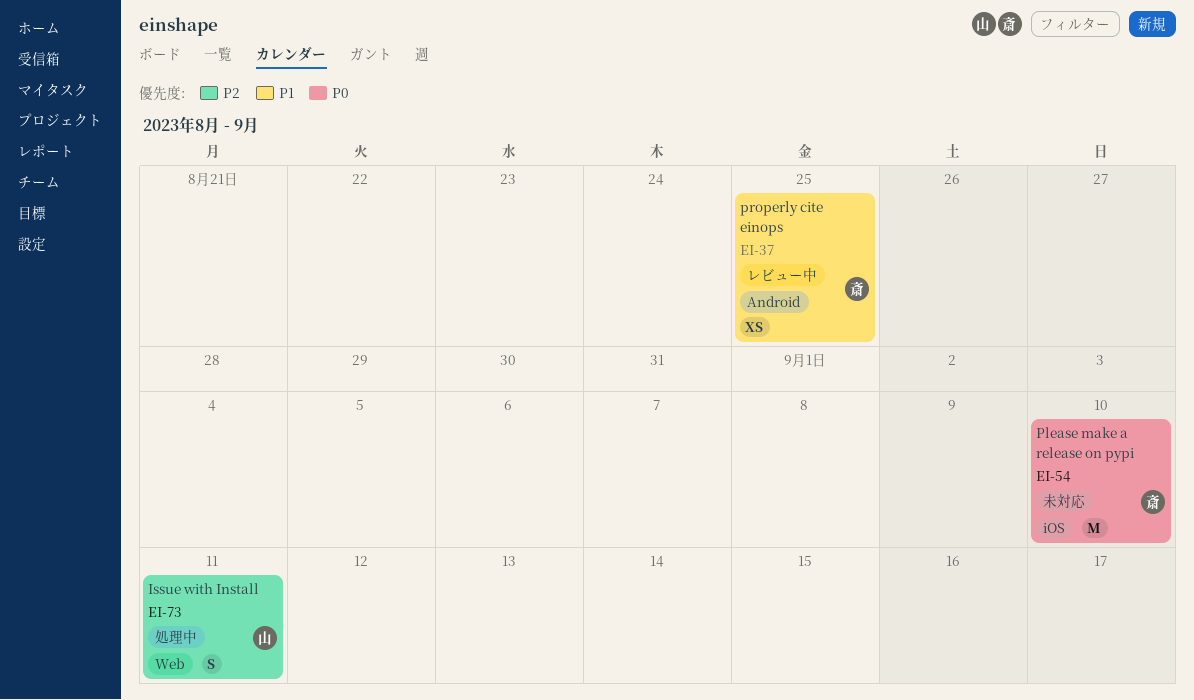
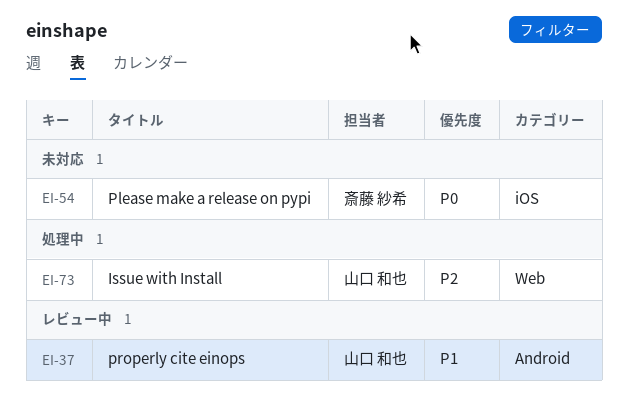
EI-37, owner: 斎藤 紗希 -> 山口 和也

